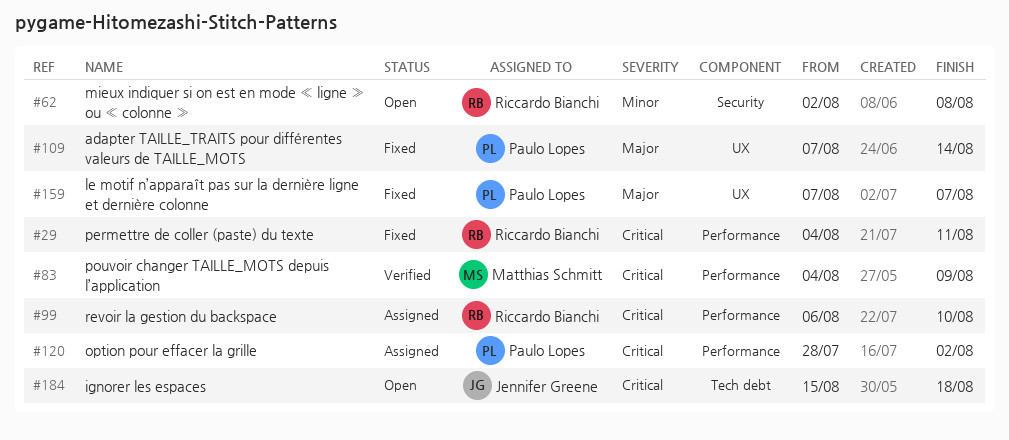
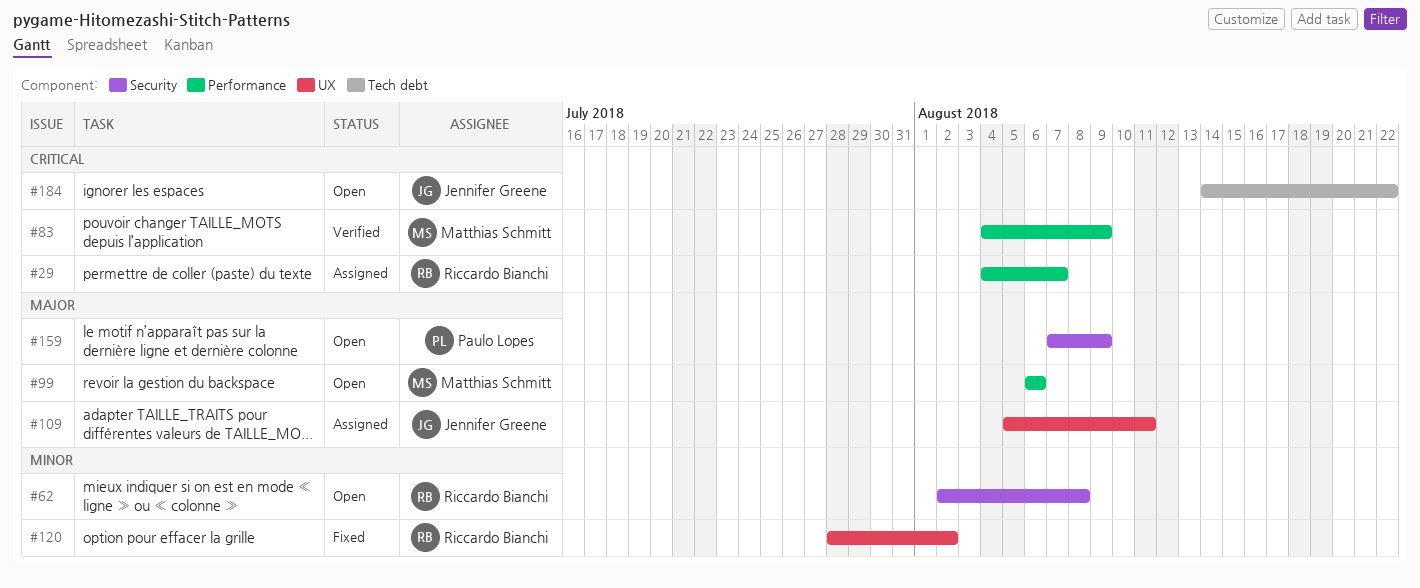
#29, status: Fixed -> Assigned
#29, due: Aug 11 -> Aug 7
#99, status: Assigned -> Open
#99, owner: Riccardo Bianchi -> Matthias Schmitt
#99, priority: Critical -> Major
#99, due: Aug 10 -> Aug 6
#109, status: Fixed -> Assigned
#109, owner: Paulo Lopes -> Jennifer Greene
#109, start: Aug 7 -> Aug 5
#109, due: Aug 14 -> Aug 11
#120, status: Assigned -> Fixed
#120, owner: Paulo Lopes -> Riccardo Bianchi
#120, priority: Critical -> Minor
#120, label: Performance -> UX
#159, status: Fixed -> Open
#159, label: UX -> Security
#159, due: Aug 7 -> Aug 9
#184, start: Aug 15 -> Aug 14
#184, due: Aug 18 -> Aug 22

